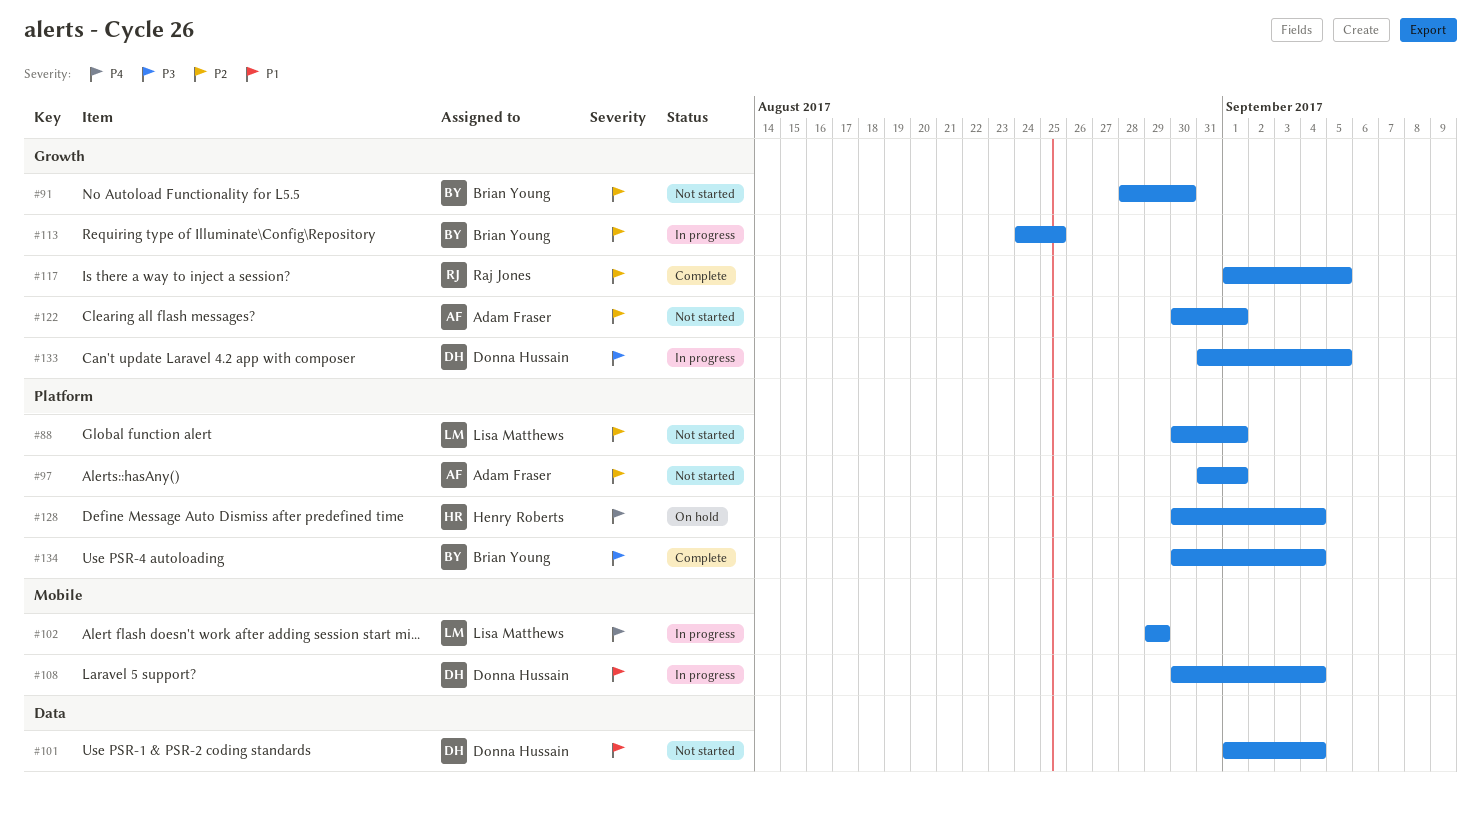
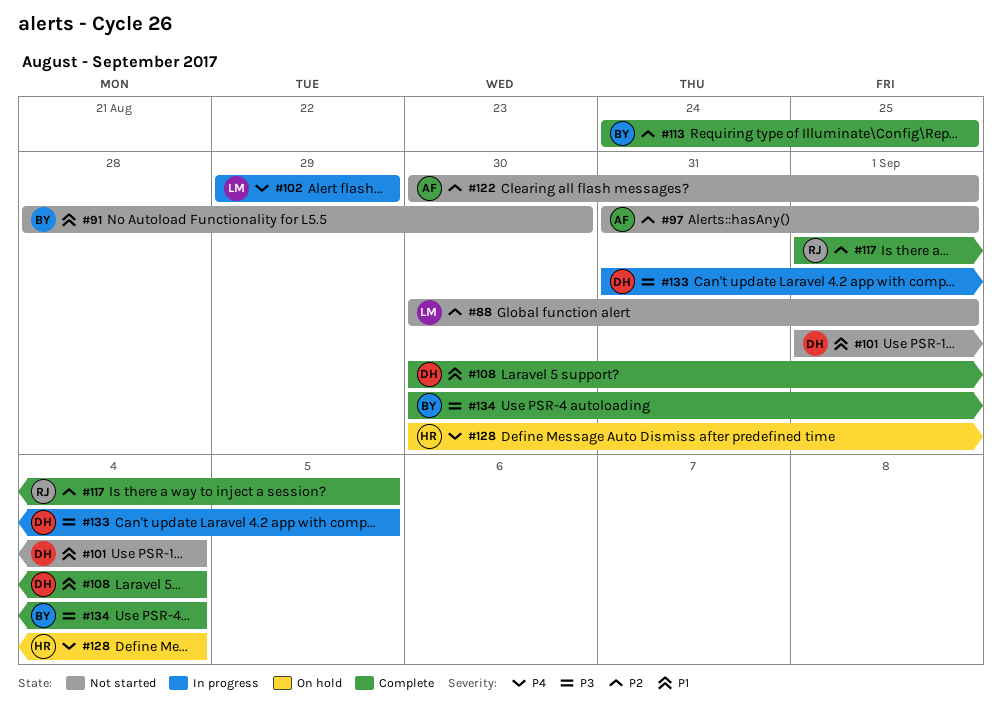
#91, priority: P2 -> P1
#108, status: In progress -> Complete
#113, status: In progress -> Complete

